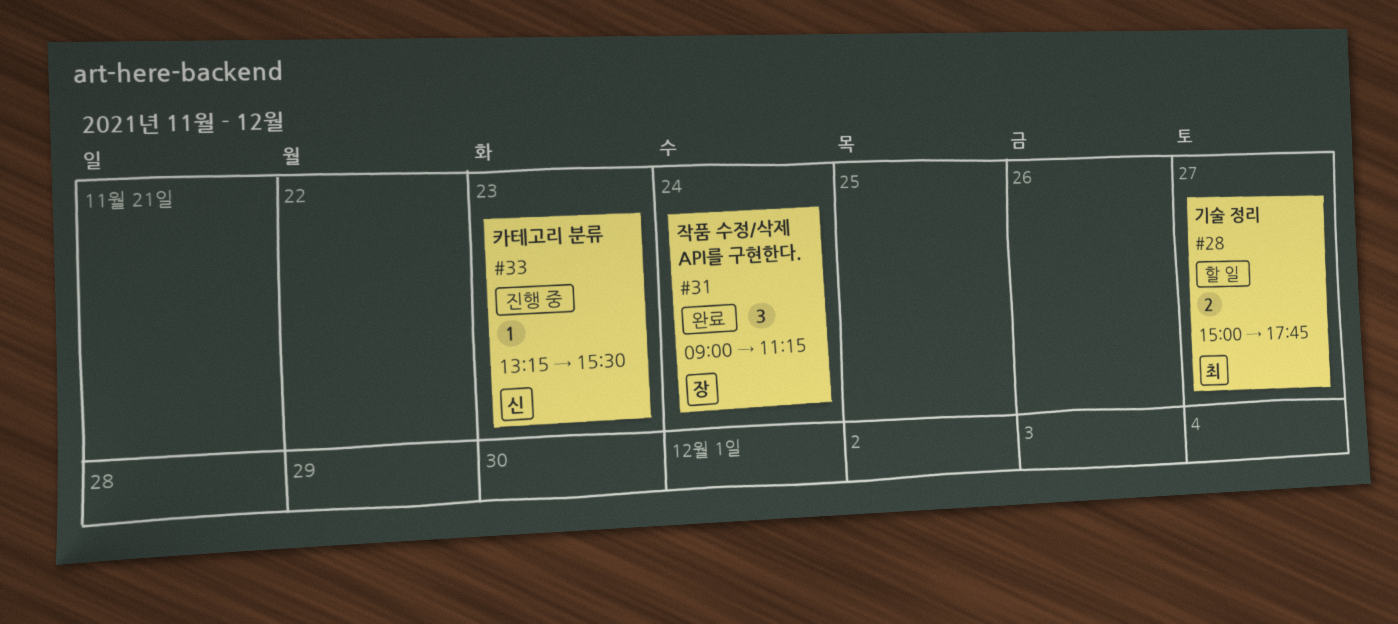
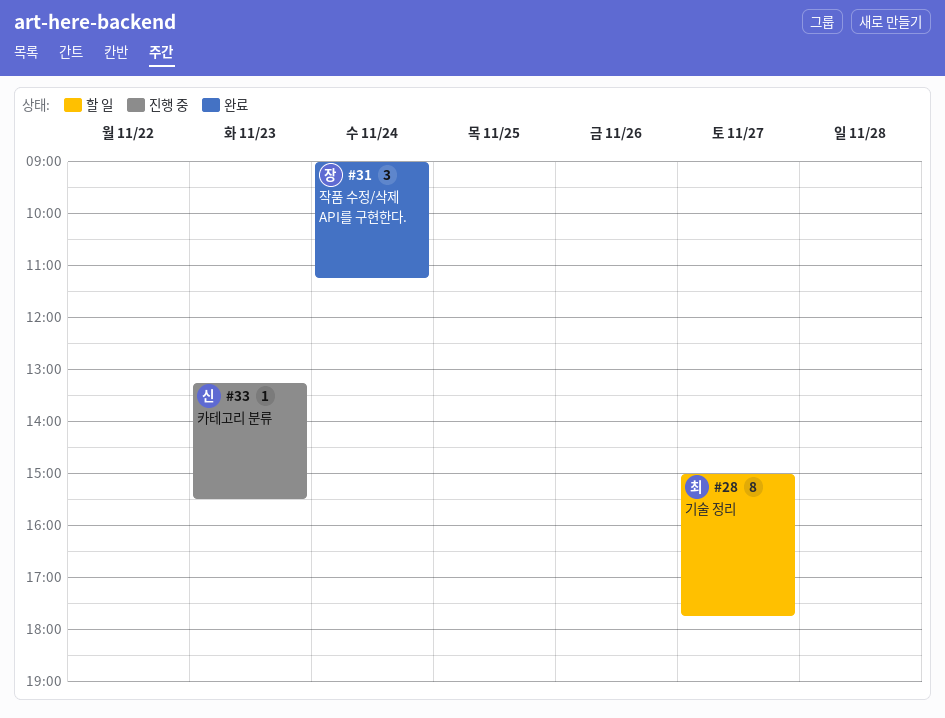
#28, estimate: 2 -> 8

